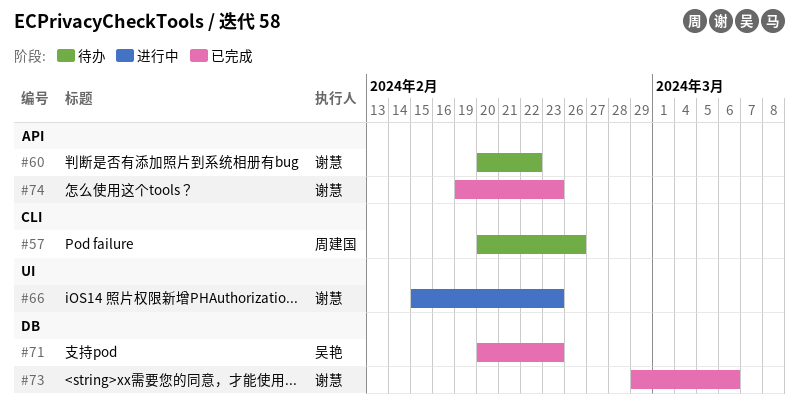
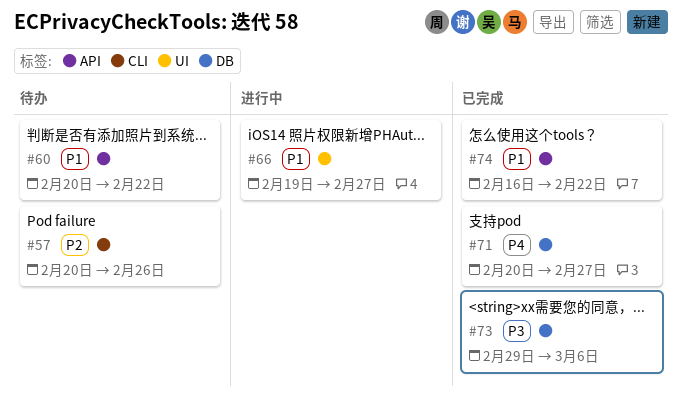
#66, start: Feb 15 -> Feb 19
#66, due: Feb 23 -> Feb 27
#71, due: Feb 23 -> Feb 27
#74, start: Feb 19 -> Feb 16
#74, due: Feb 23 -> Feb 22

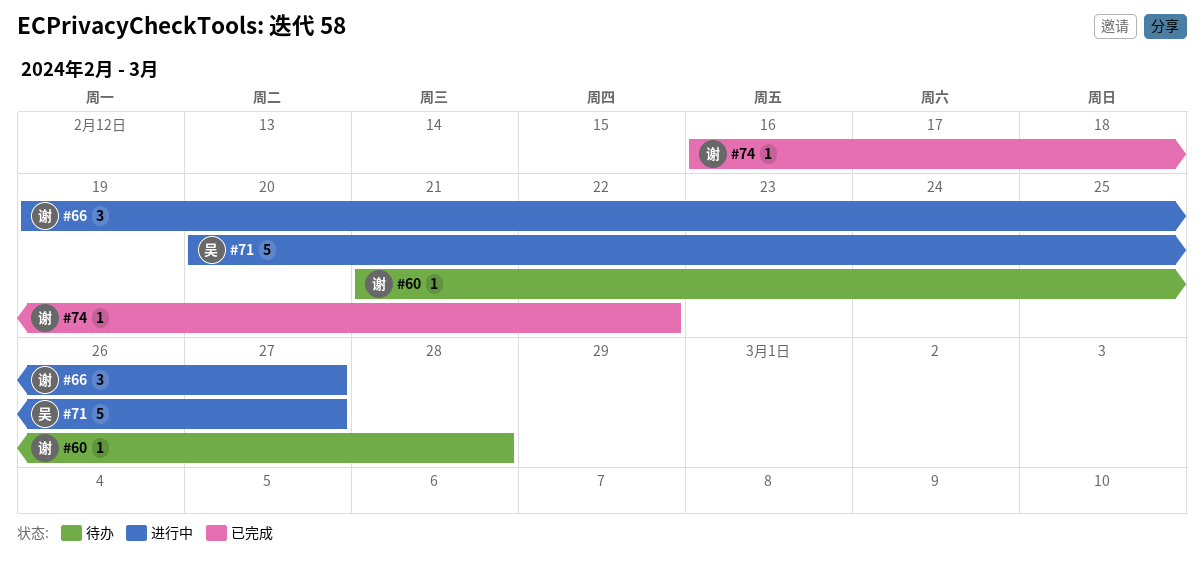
#57: present -> none
#60, start: Feb 20 -> Feb 21
#60, due: Feb 22 -> Feb 28
#71, status: 已完成 -> 进行中
#73: present -> none

